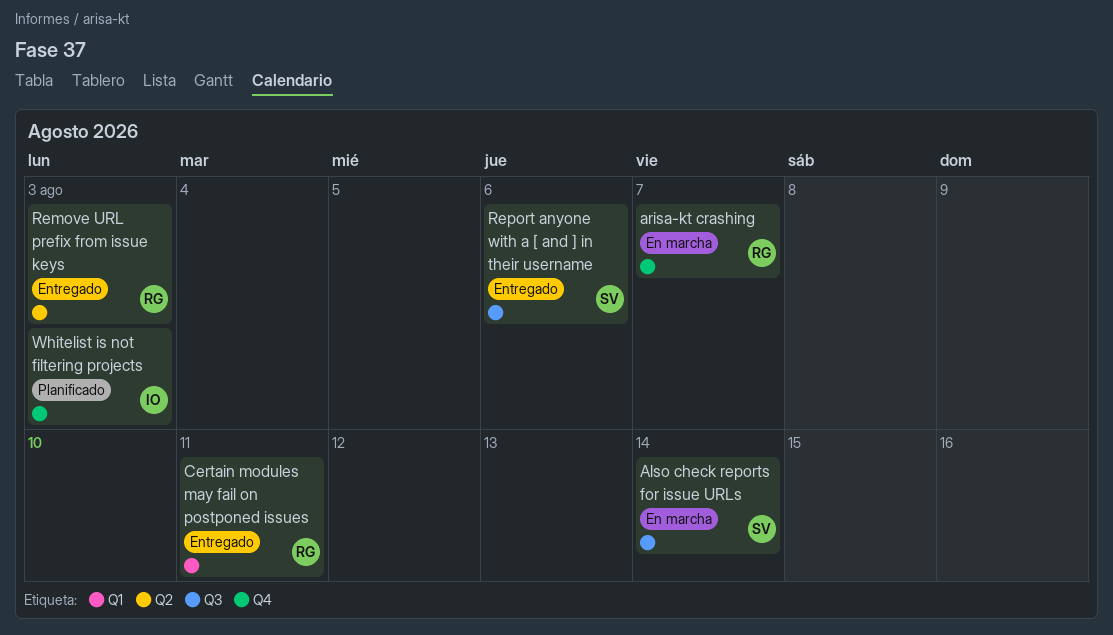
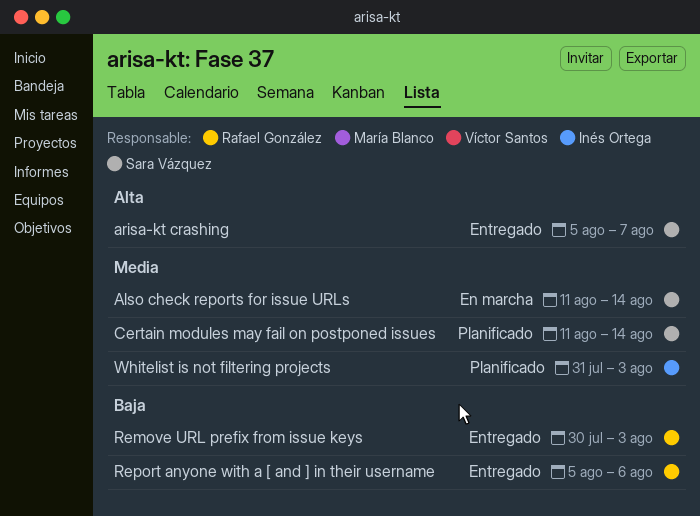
arisa-kt crashing, status: En marcha -> Entregado
arisa-kt crashing, owner: Rafael González -> Sara Vázquez
Certain modules may fail on postponed issues, status: Entregado -> Planificado
Certain modules may fail on postponed issues, owner: Rafael González -> Sara Vázquez
Certain modules may fail on postponed issues, due: Aug 11 -> Aug 14
Report anyone with a [ and ] in their username, owner: Sara Vázquez -> Rafael González

